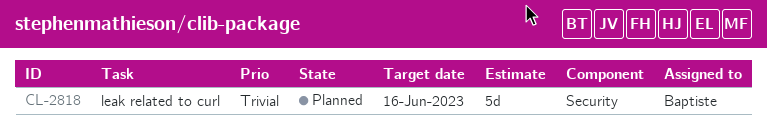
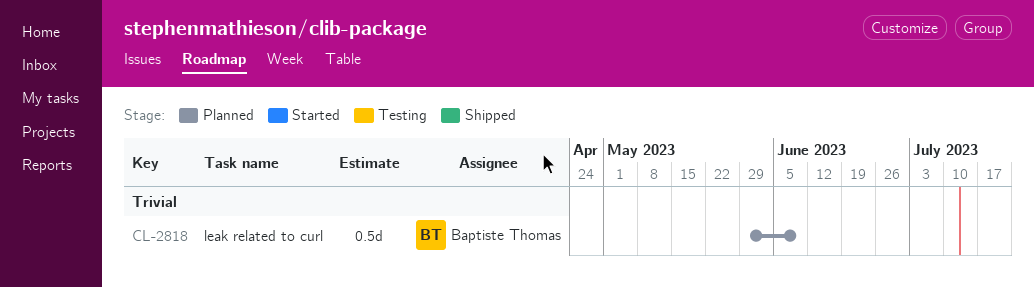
CL-2818, estimate: 5d -> 0.5d
CL-2818, due: Jun 16 -> Jun 9

